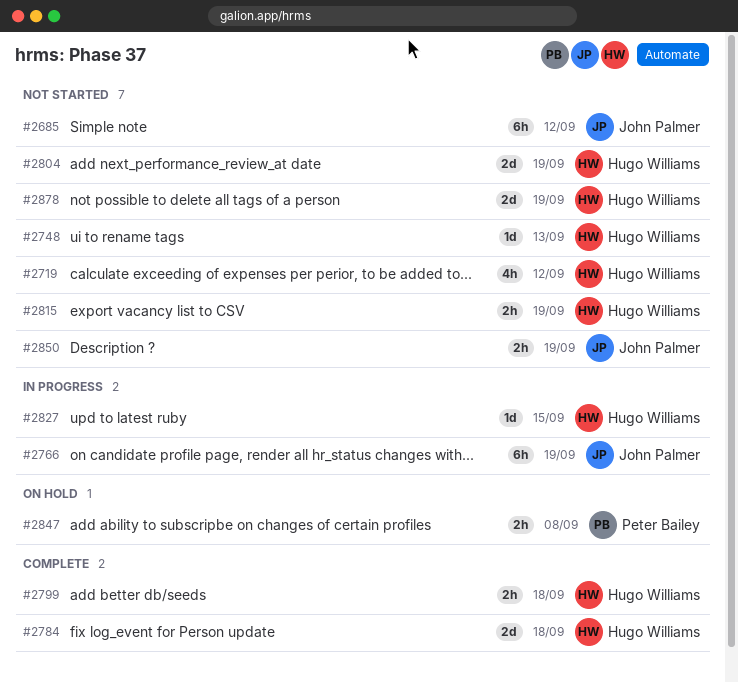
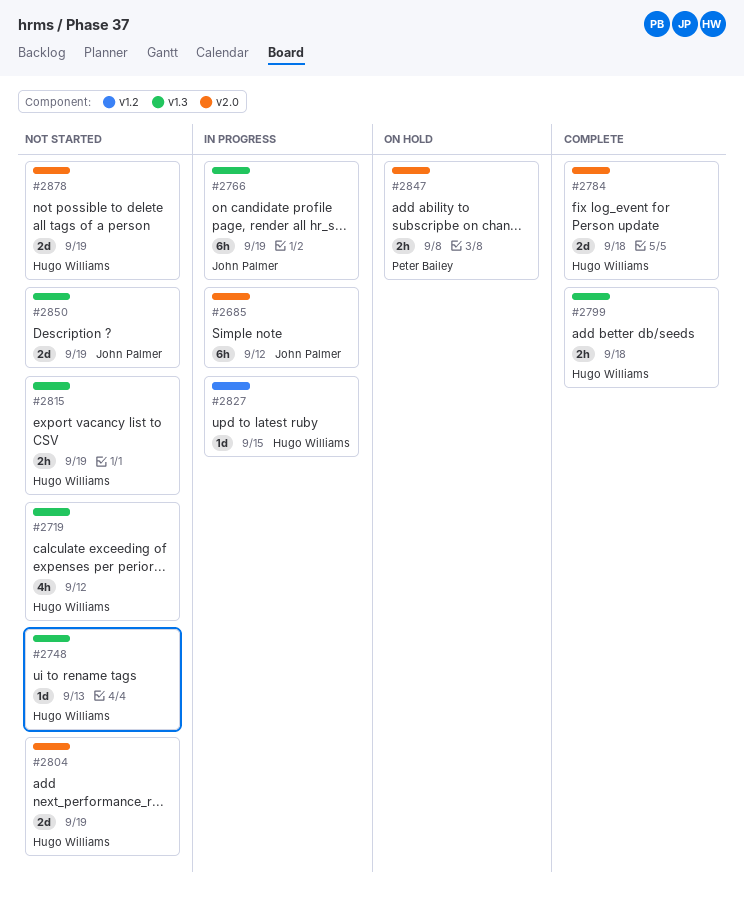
#2685, status: Not started -> In progress
#2850, estimate: 2h -> 2d

